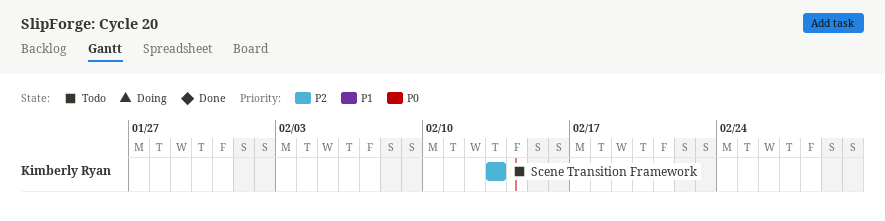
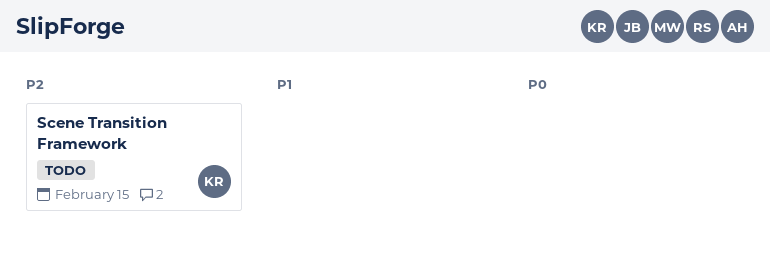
Scene Transition Framework, due: Feb 13 -> Feb 15

